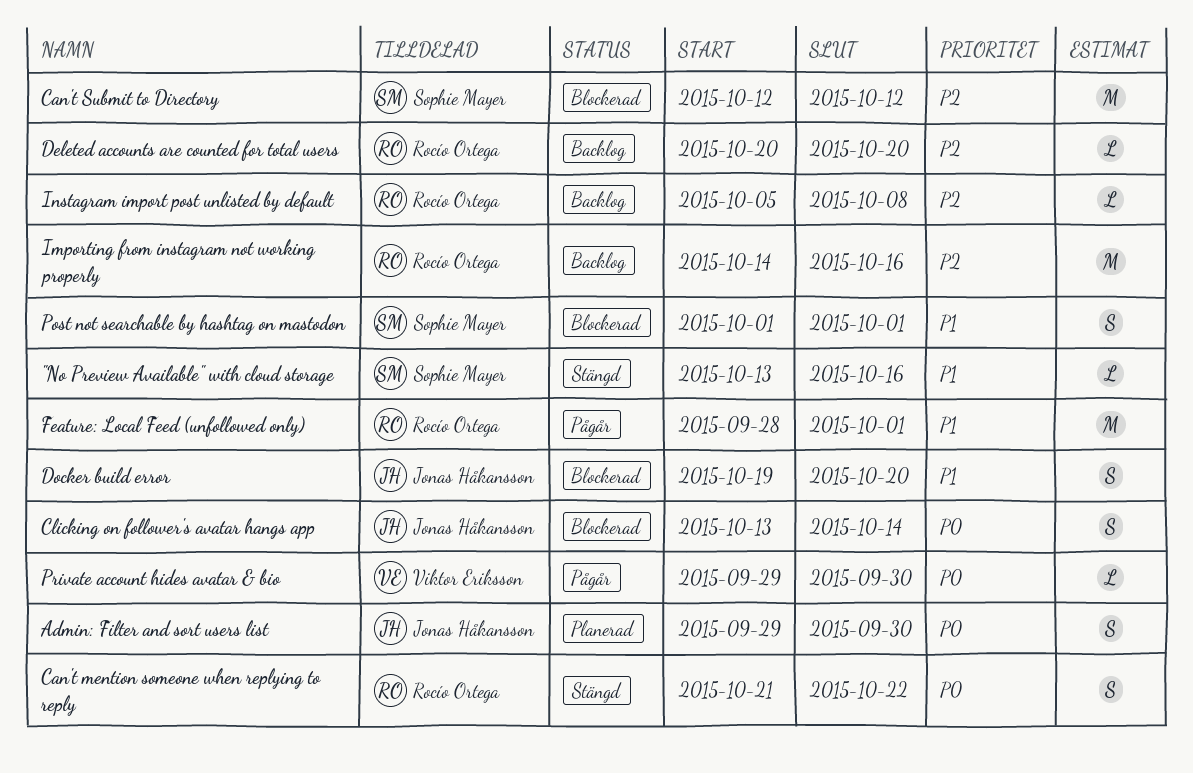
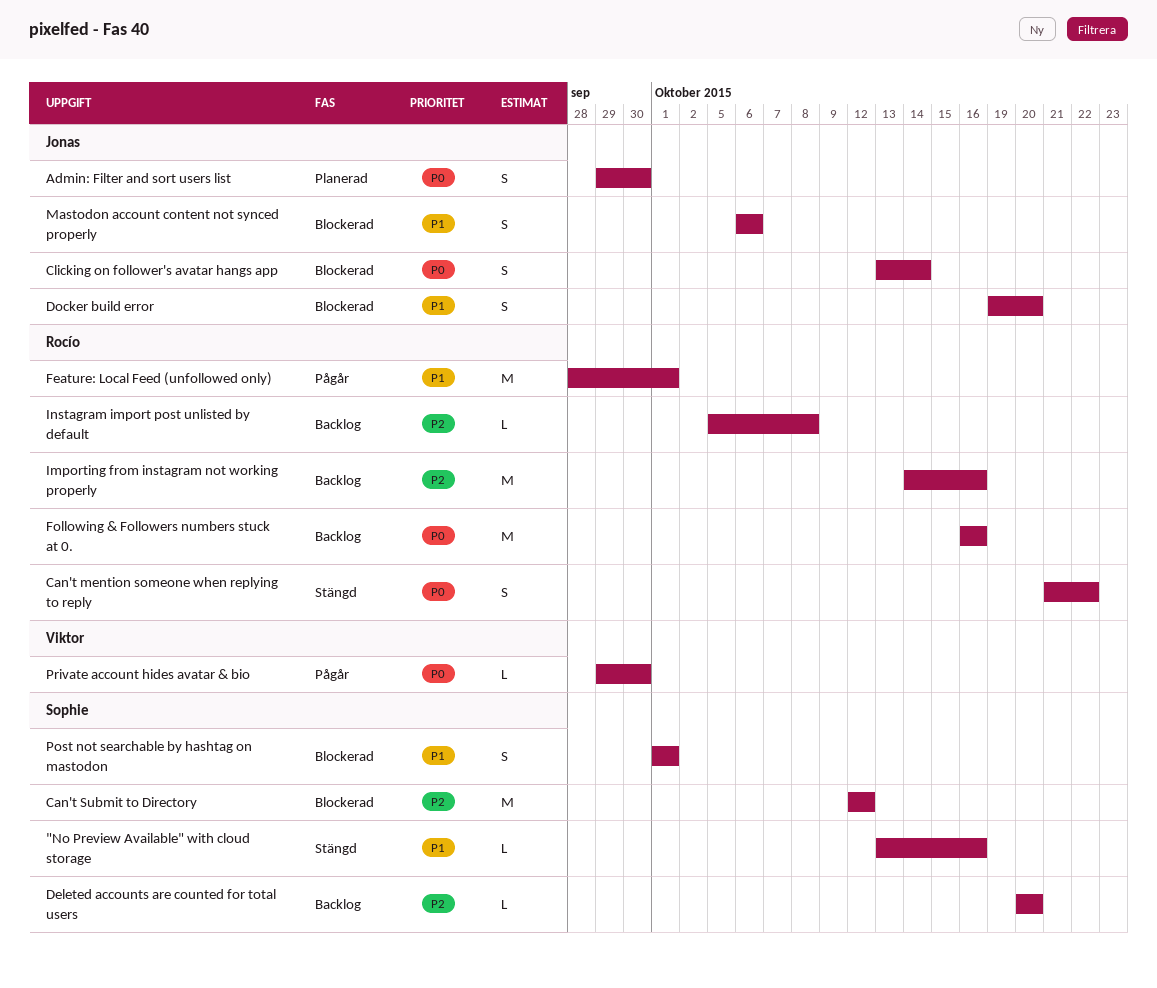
Deleted accounts are counted for total users, owner: Rocío Ortega -> Sophie Mayer
Following & Followers numbers stuck at 0.: none -> present
Mastodon account content not synced properly: none -> present

